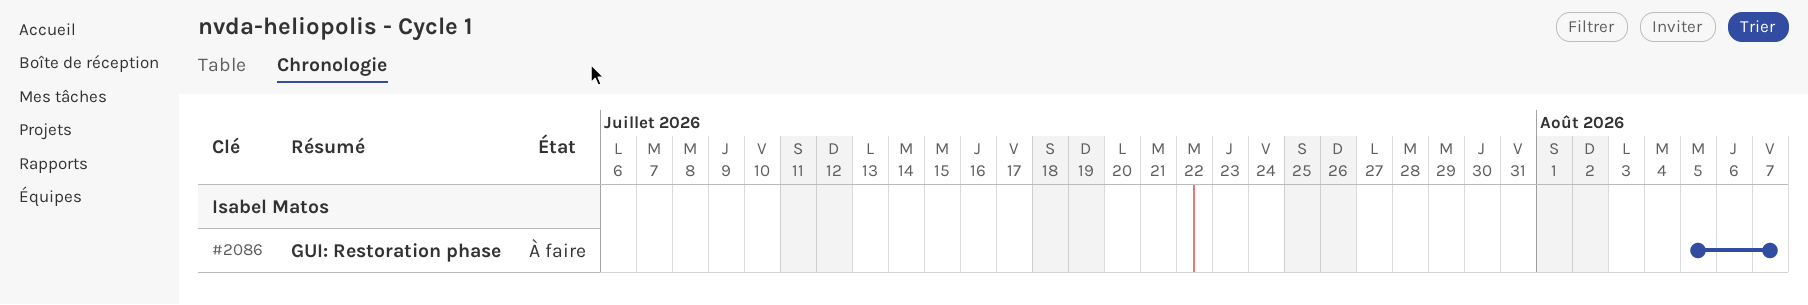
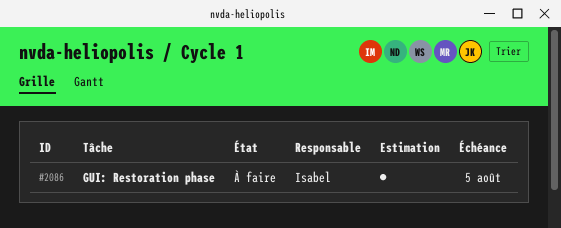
#2086, due: Aug 7 -> Aug 5

